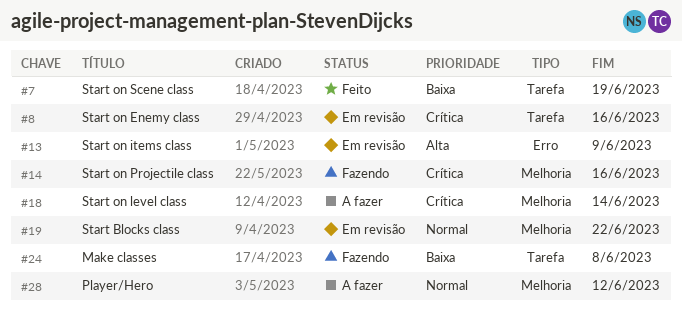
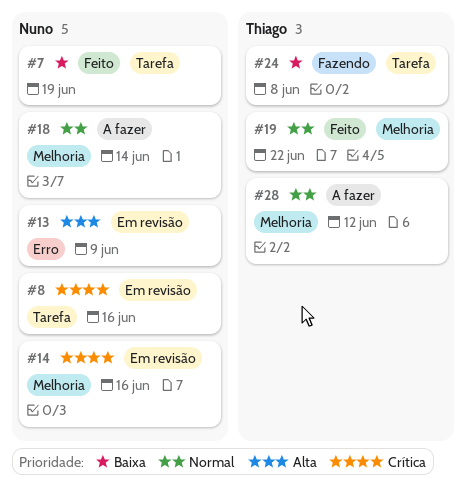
#14, status: Fazendo -> Em revisão
#18, priority: Crítica -> Normal
#19, status: Em revisão -> Feito

